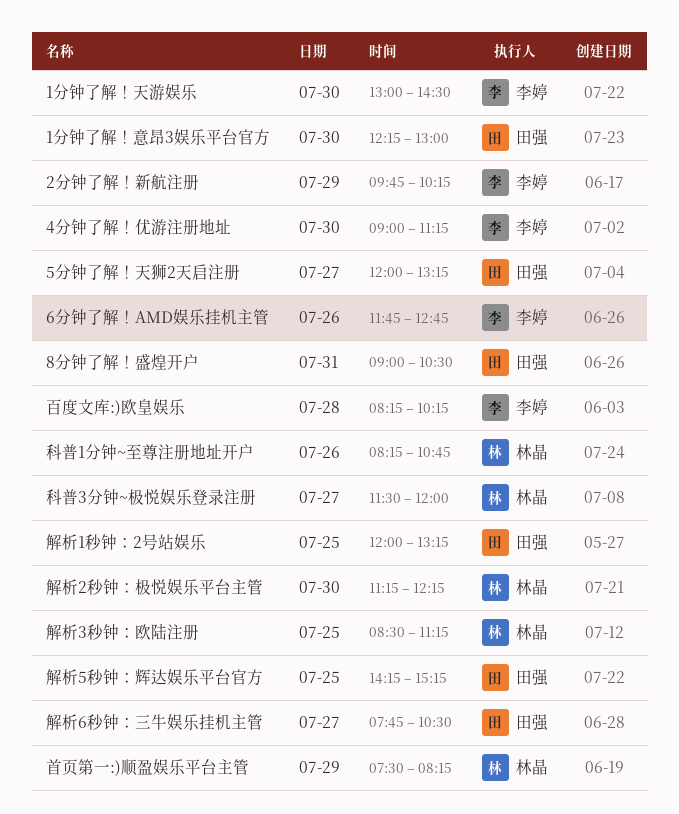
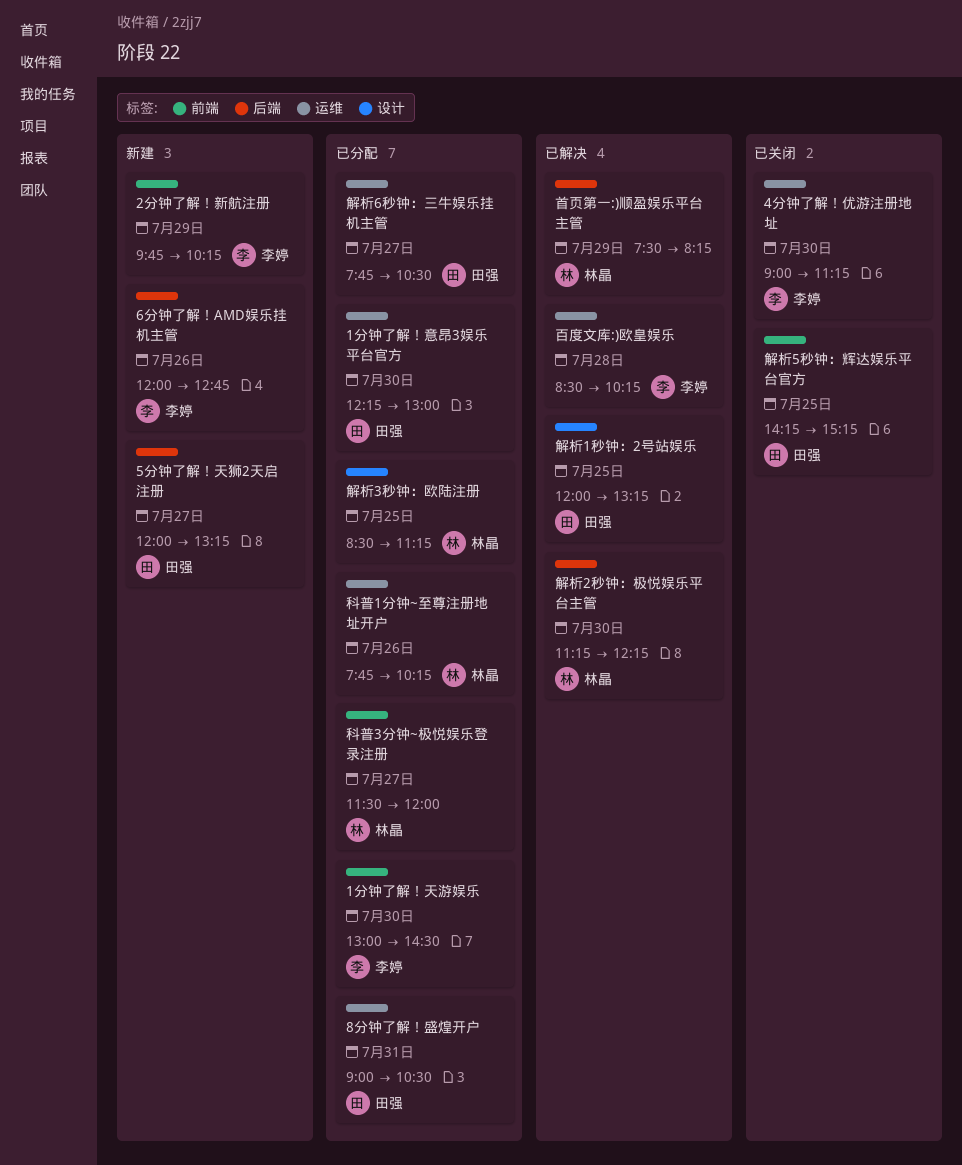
6分钟了解！AMD娱乐挂机主管, begins: 11:45 -> 12:00
百度文库:)欧皇娱乐, begins: 08:15 -> 08:30
科普1分钟~至尊注册地址开户, begins: 08:15 -> 07:45
科普1分钟~至尊注册地址开户, ends: 10:45 -> 10:15

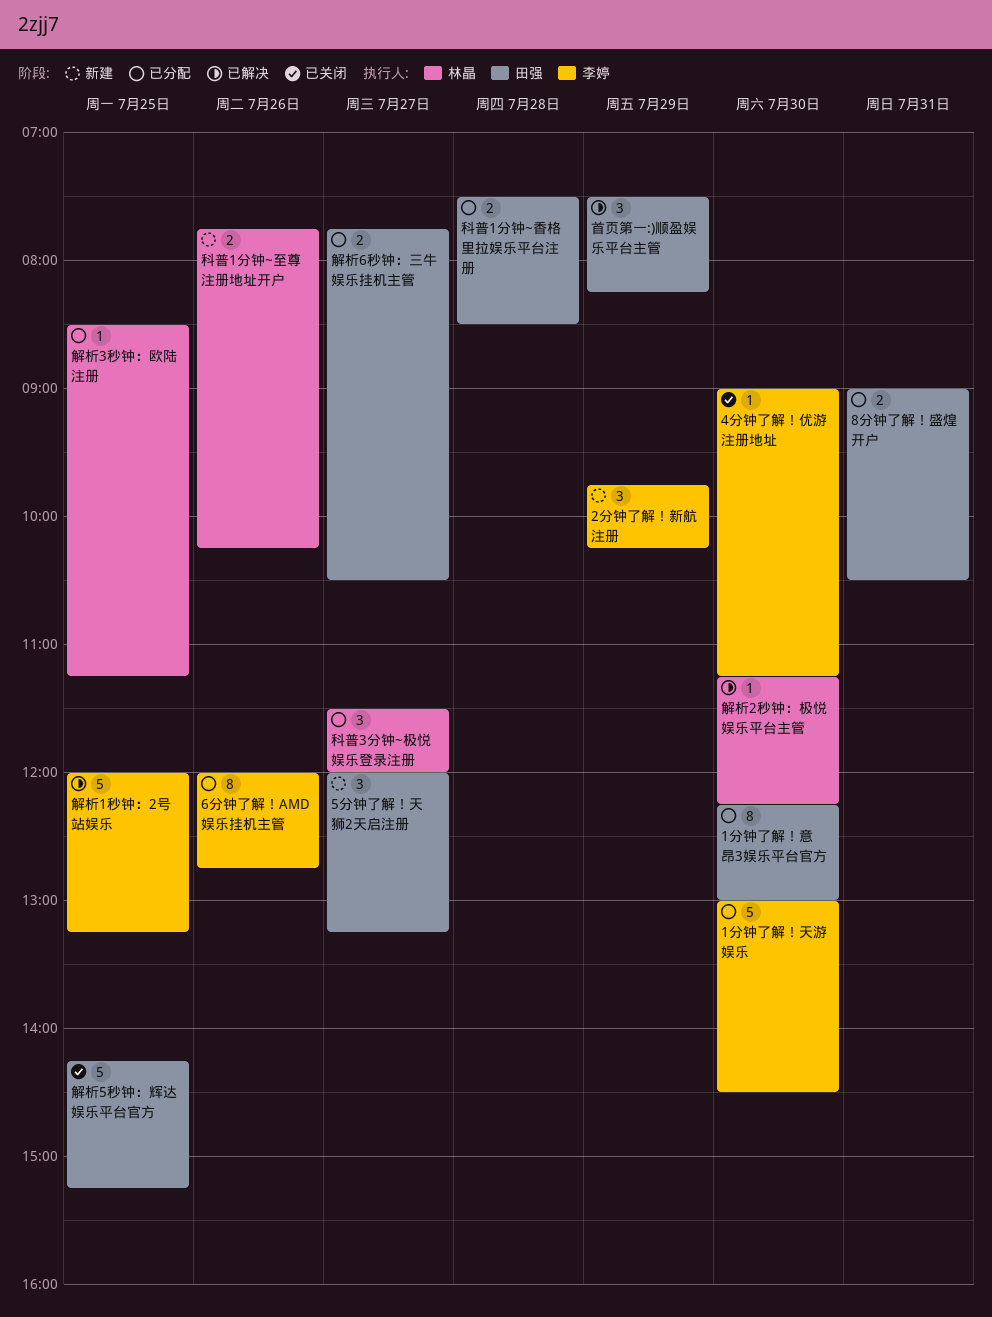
6分钟了解！AMD娱乐挂机主管, status: 新建 -> 已分配
百度文库:)欧皇娱乐: present -> none
科普1分钟~至尊注册地址开户, status: 已分配 -> 新建
科普1分钟~香格里拉娱乐平台注册: none -> present
解析1秒钟：2号站娱乐, owner: 田强 -> 李婷
首页第一:)顺盈娱乐平台主管, owner: 林晶 -> 田强

